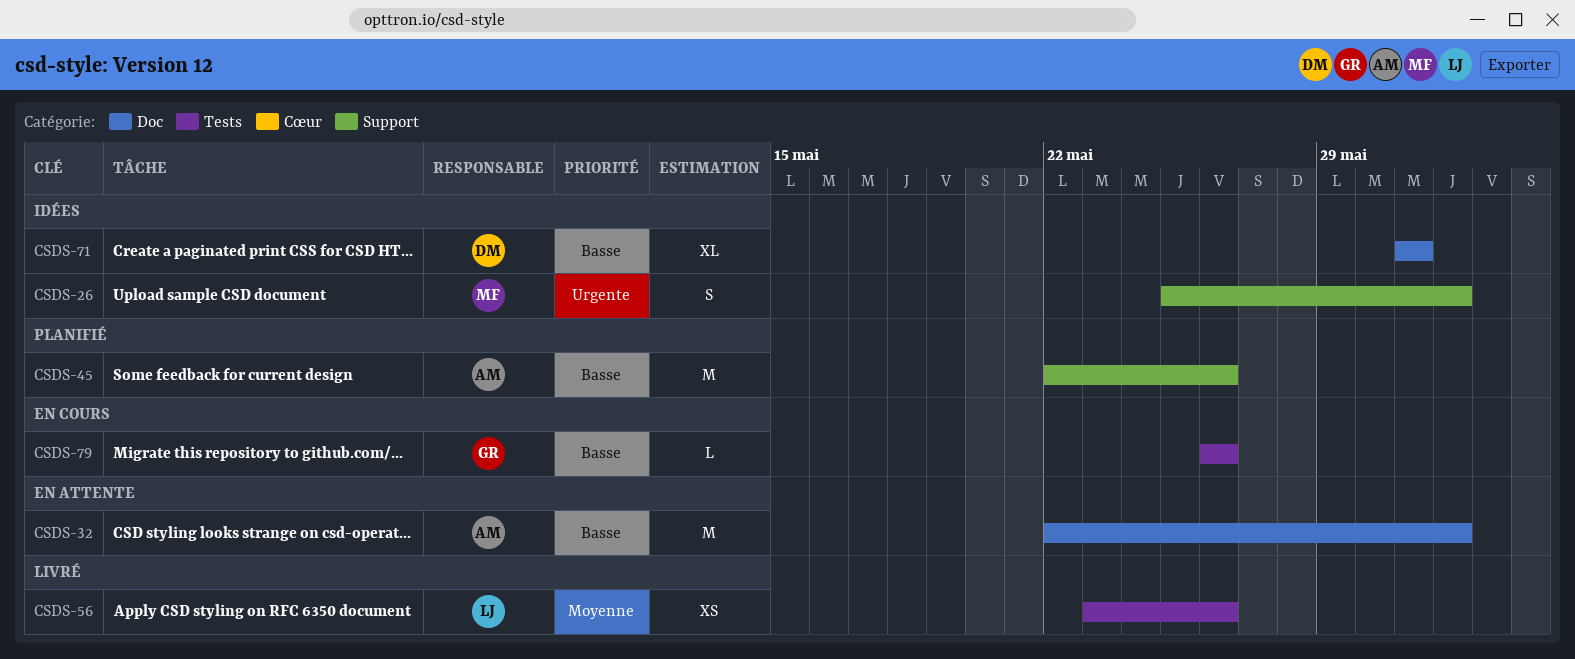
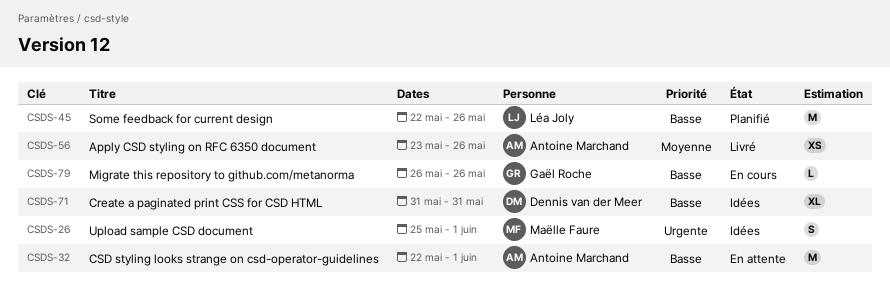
CSDS-45, owner: Antoine Marchand -> Léa Joly
CSDS-56, owner: Léa Joly -> Antoine Marchand

